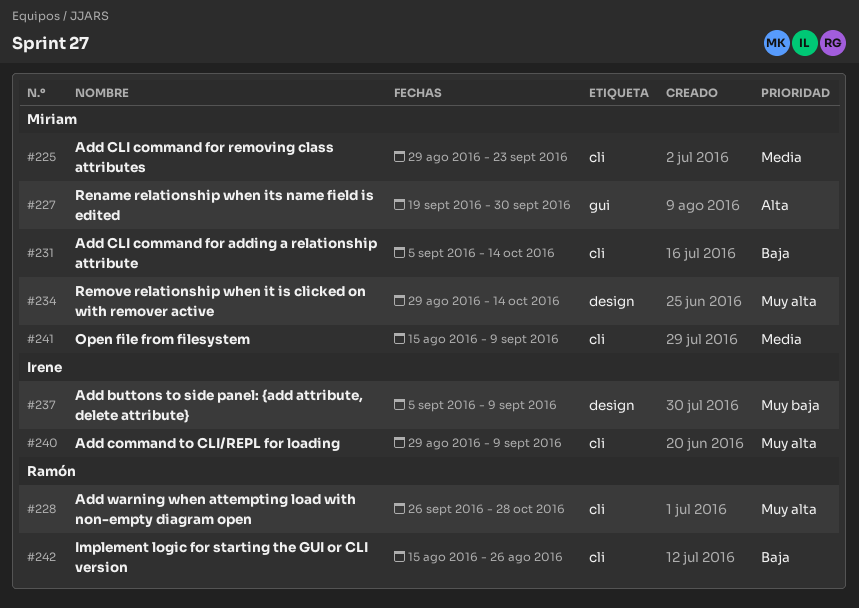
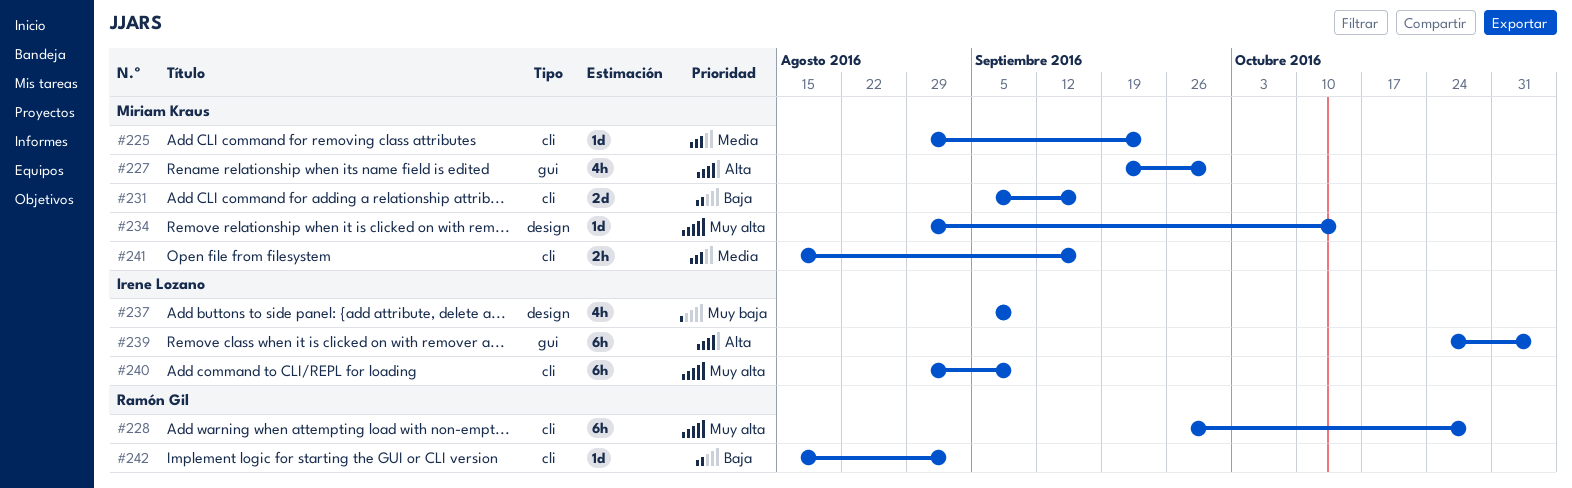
#231, due: Oct 14 -> Sep 16
#239: none -> present
#241, due: Sep 9 -> Sep 16
#242, due: Aug 26 -> Sep 2

